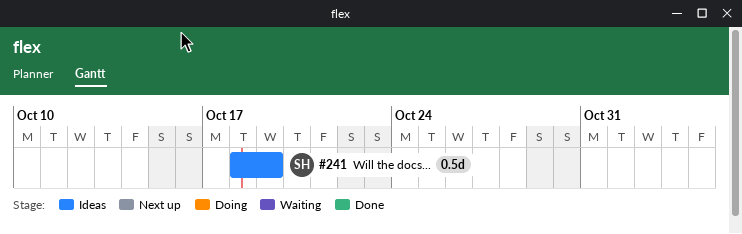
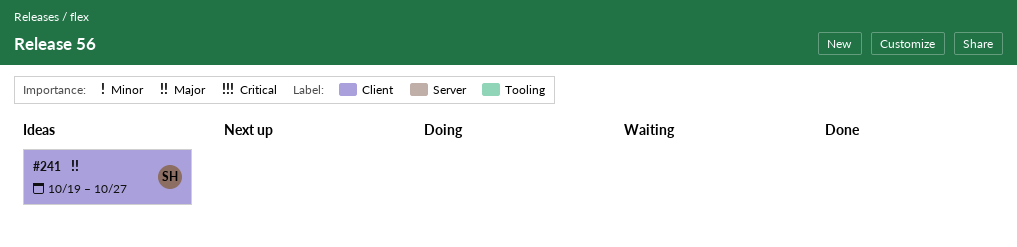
#241, start: Oct 18 -> Oct 19
#241, due: Oct 19 -> Oct 27

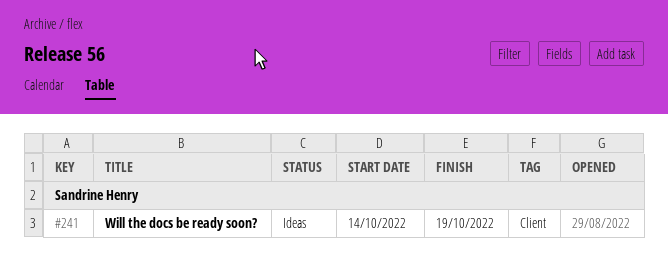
#241, start: Oct 19 -> Oct 14
#241, due: Oct 27 -> Oct 19

